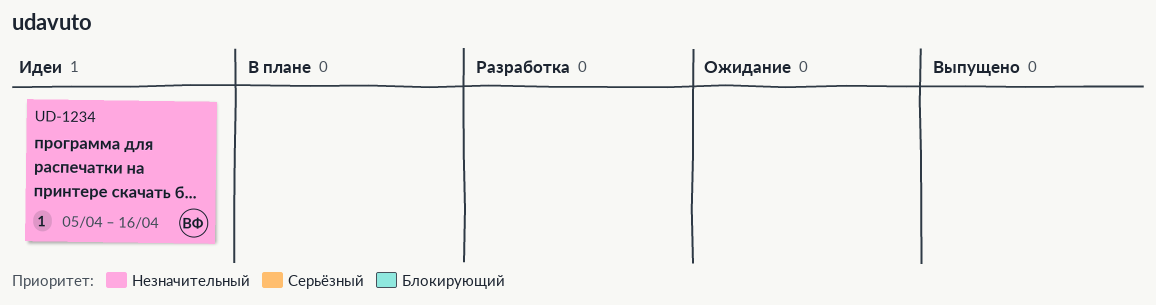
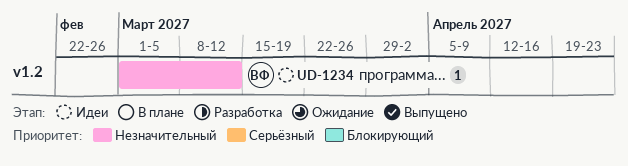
UD-1234, start: Apr 5 -> Mar 1
UD-1234, due: Apr 16 -> Mar 12

